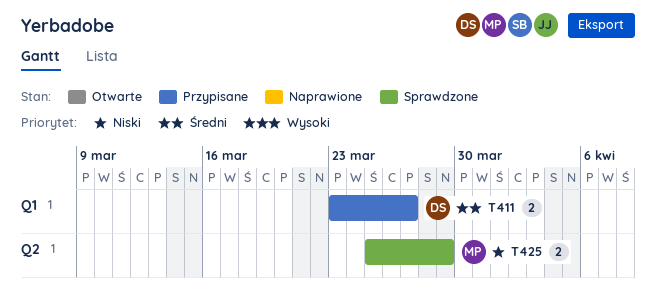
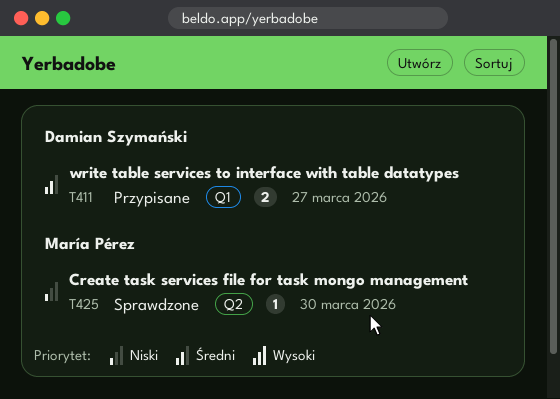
T425, estimate: 2 -> 1
T425, due: Mar 29 -> Mar 30

